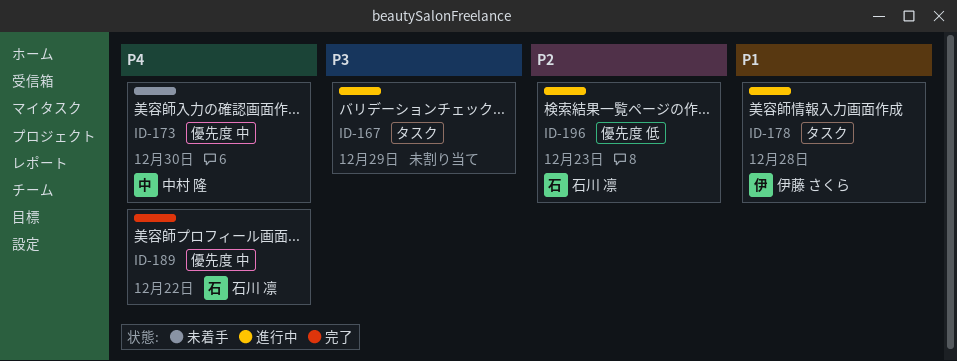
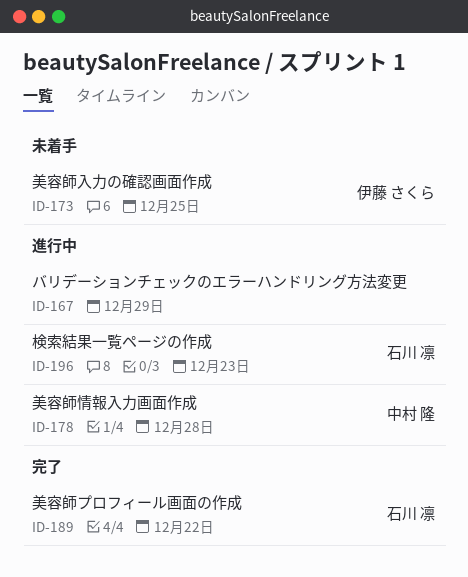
ID-173, owner: 中村 隆 -> 伊藤 さくら
ID-173, due: Dec 30 -> Dec 25
ID-178, owner: 伊藤 さくら -> 中村 隆

